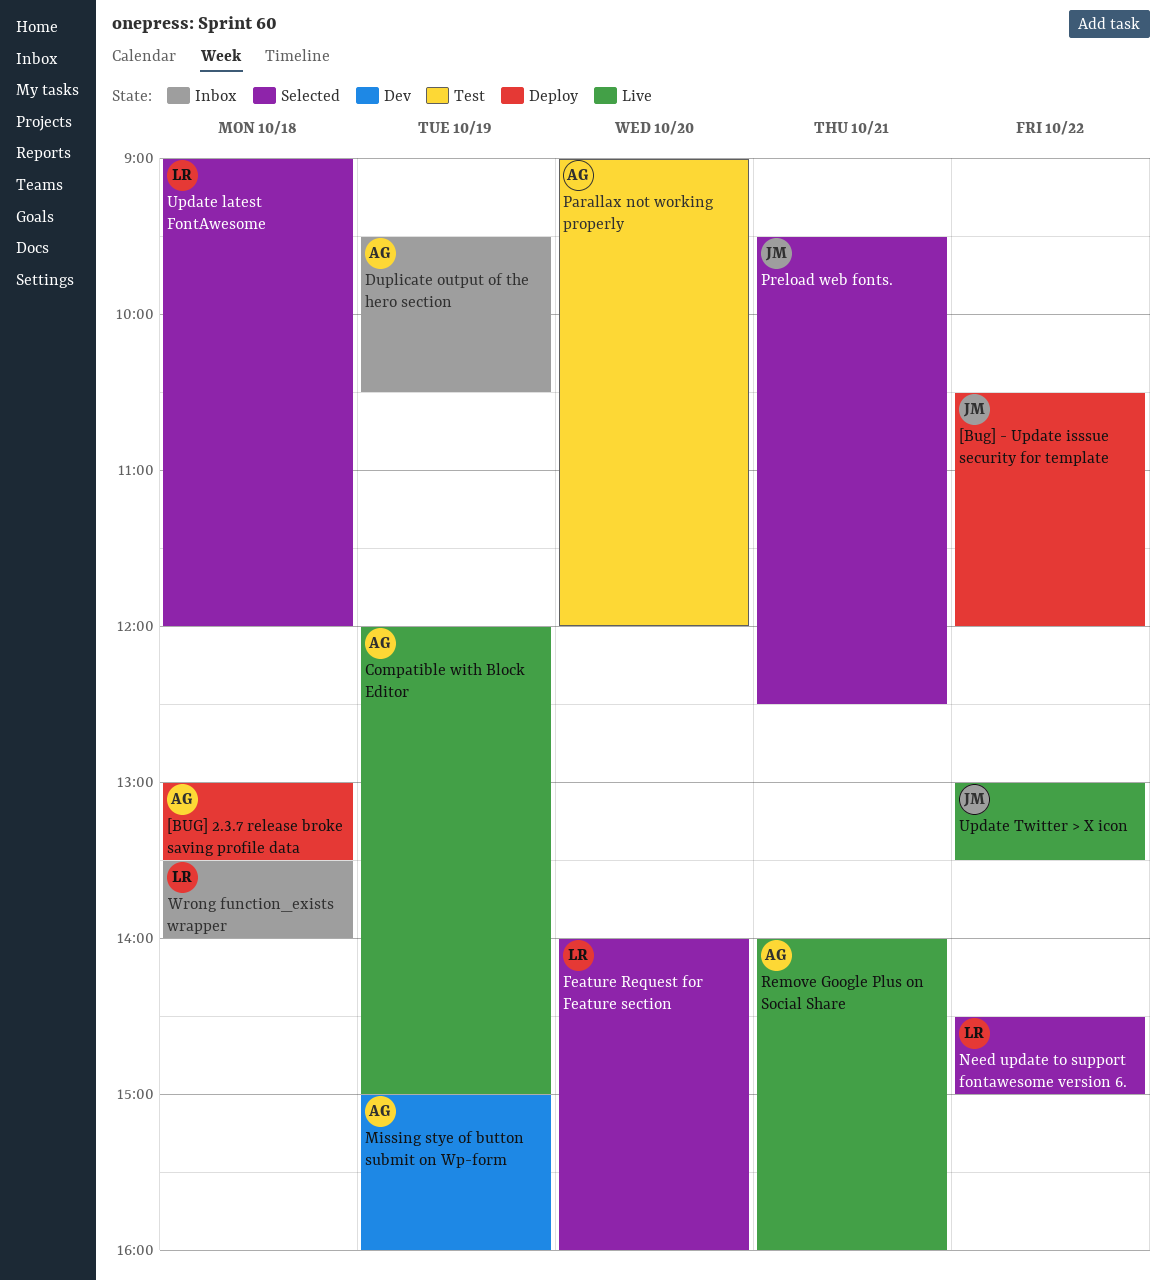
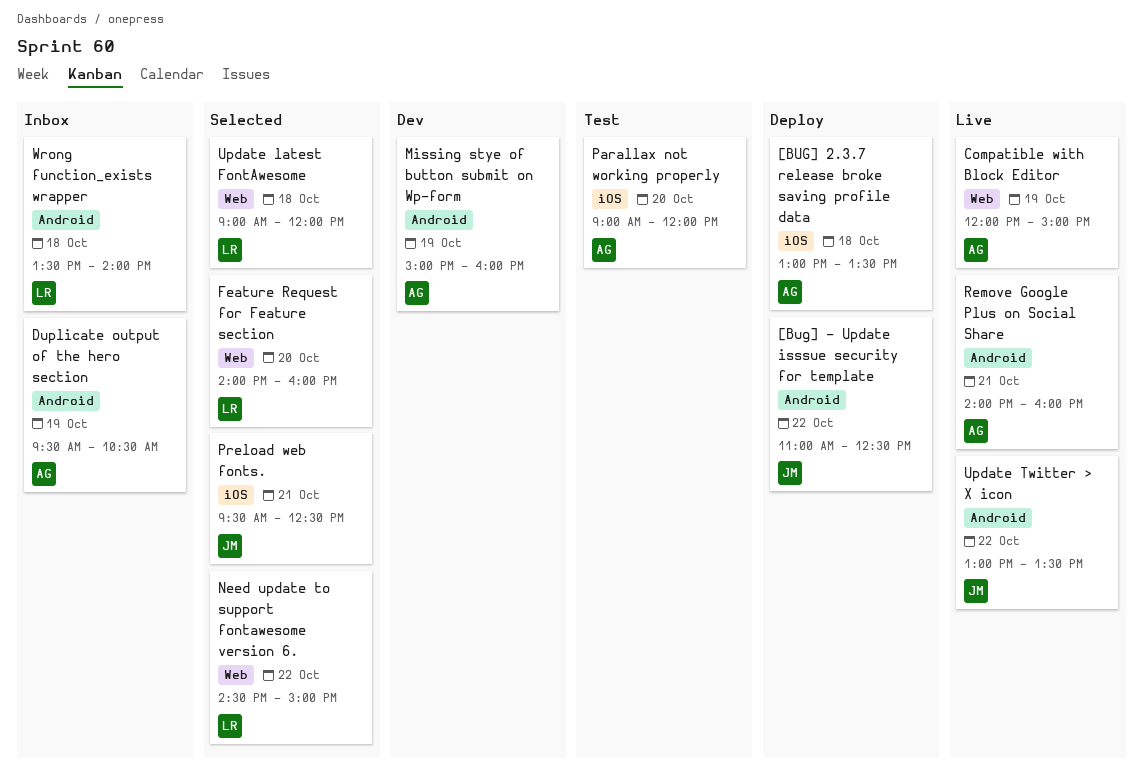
[Bug] - Update isssue security for template, begins: 10:30 -> 11:00
[Bug] - Update isssue security for template, ends: 12:00 -> 12:30

